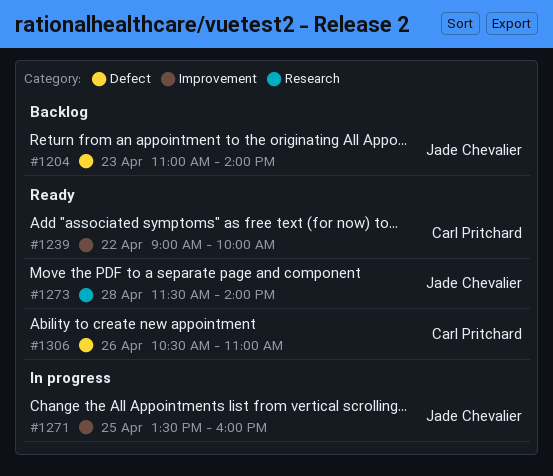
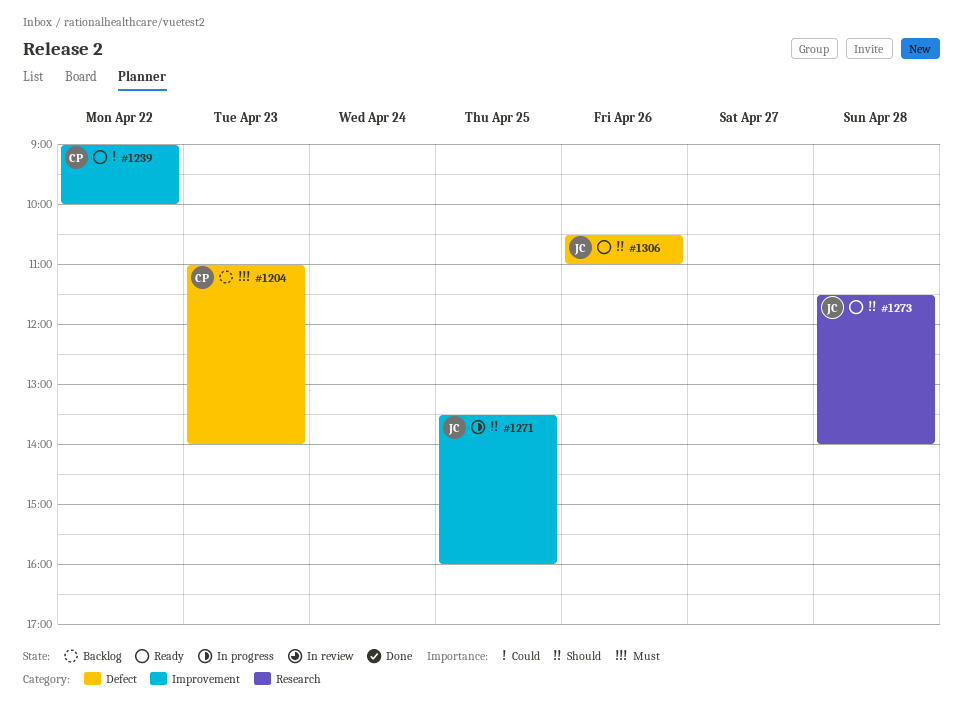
#1204, owner: Jade Chevalier -> Carl Pritchard
#1306, owner: Carl Pritchard -> Jade Chevalier

